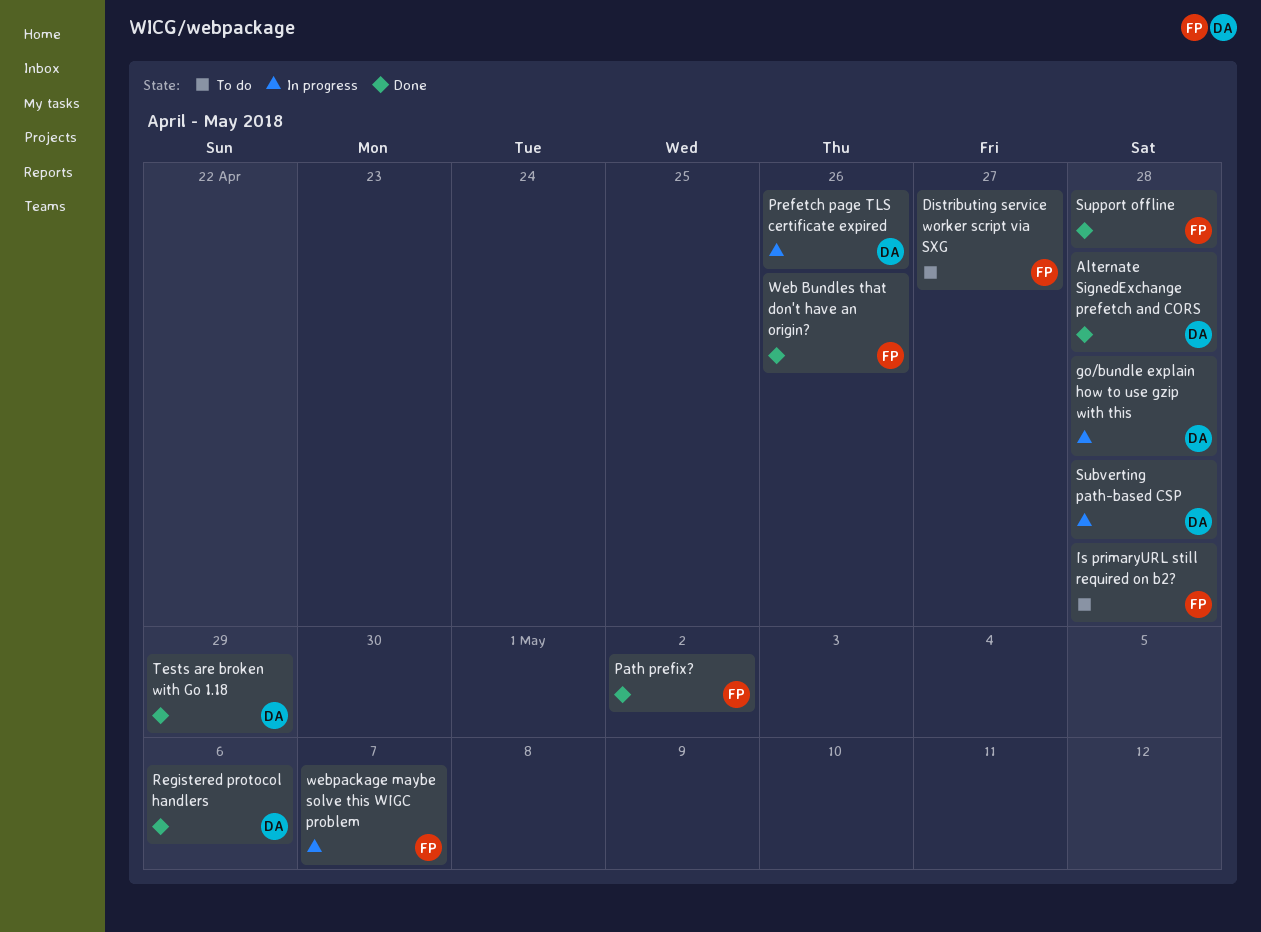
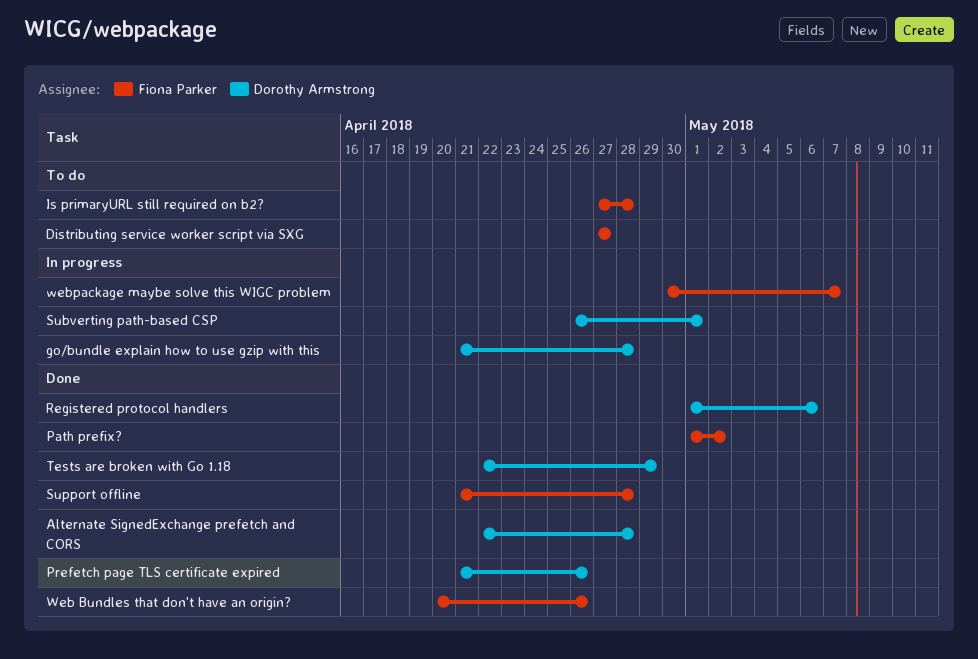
Prefetch page TLS certificate expired, status: In progress -> Done
Subverting path-based CSP, due: Apr 28 -> May 1

